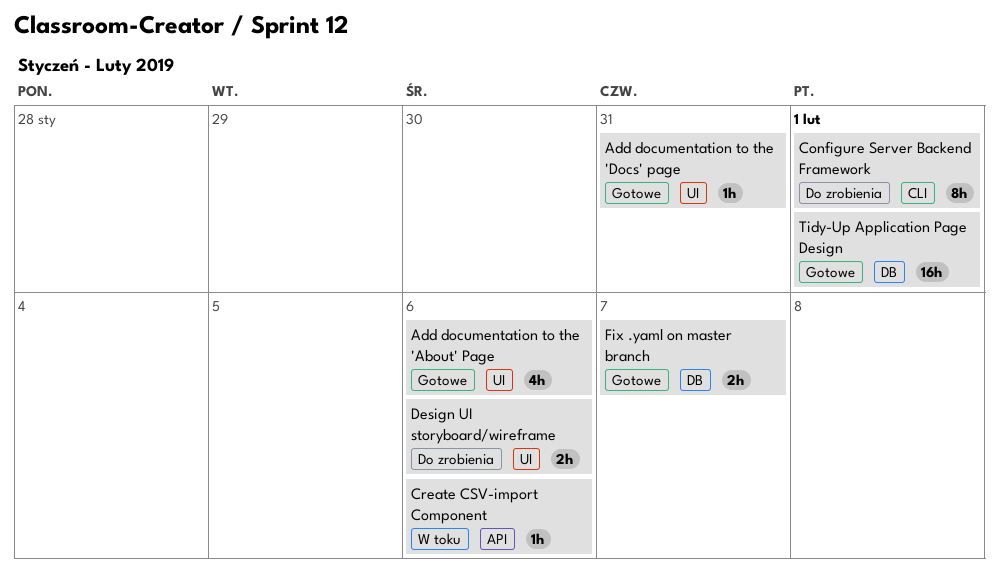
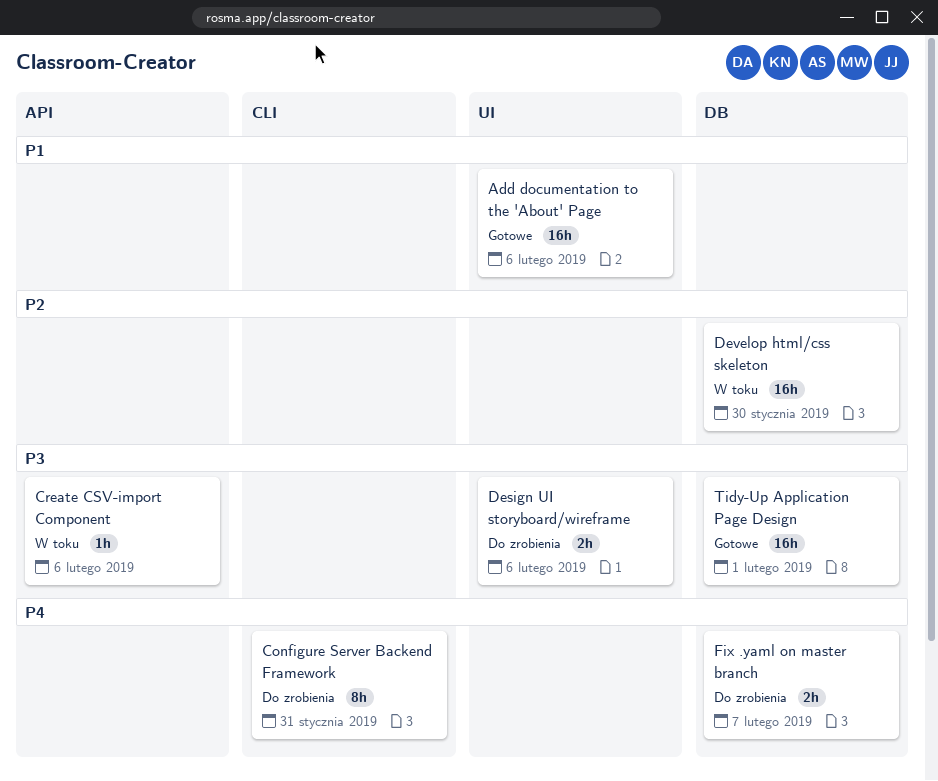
Add documentation to the 'About' Page, estimate: 4h -> 16h
Add documentation to the 'Docs' page: present -> none
Configure Server Backend Framework, due: Feb 1 -> Jan 31
Develop html/css skeleton: none -> present
Fix .yaml on master branch, status: Gotowe -> Do zrobienia

